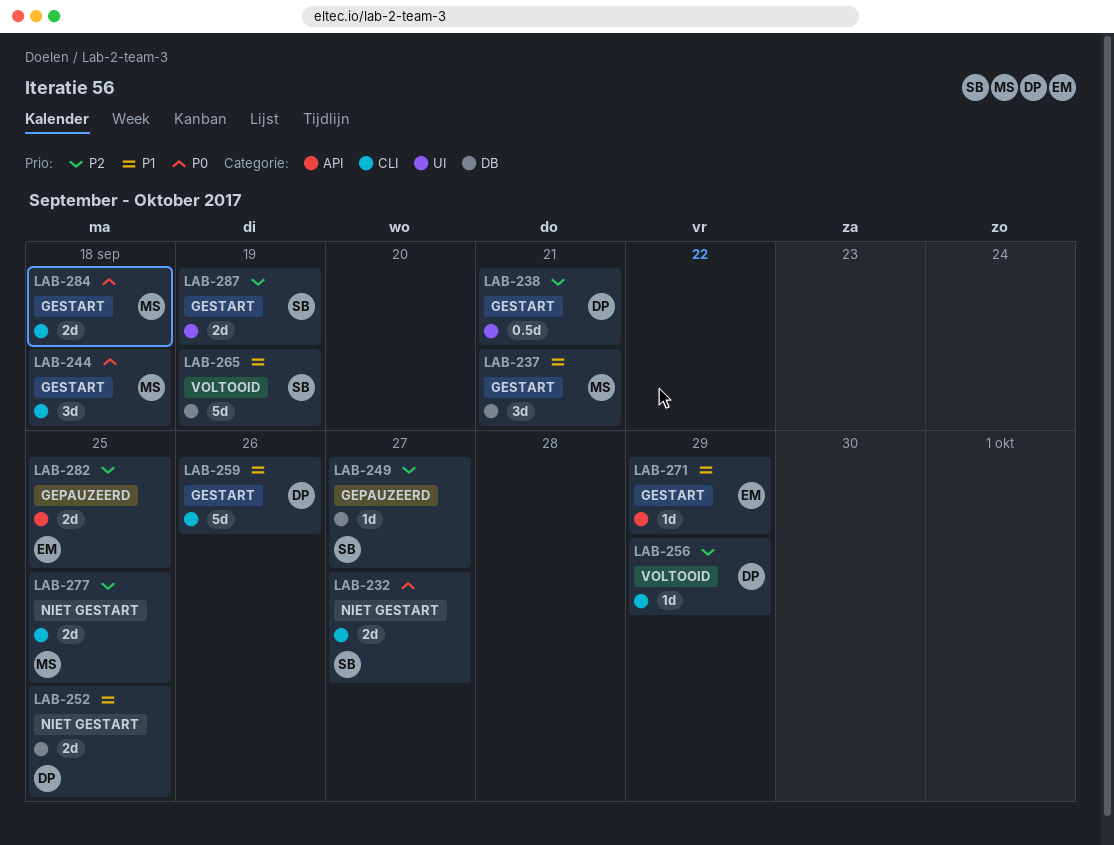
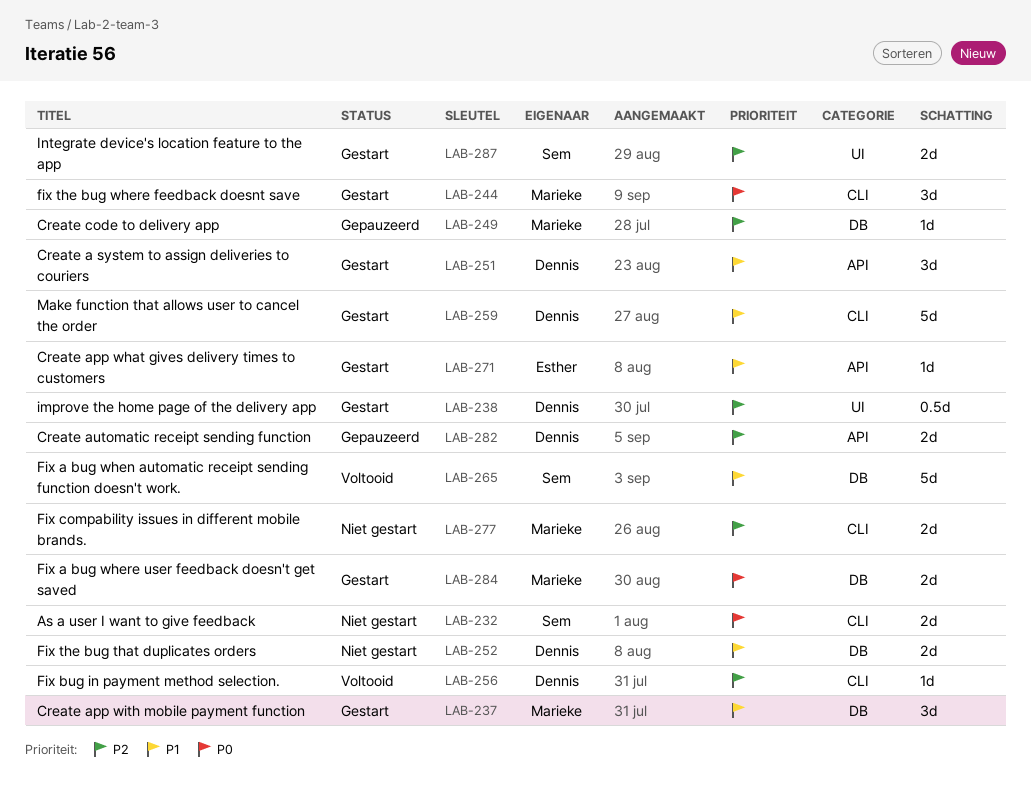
LAB-249, owner: Sem -> Marieke
LAB-251: none -> present
LAB-282, owner: Esther -> Dennis
LAB-284, label: CLI -> DB

